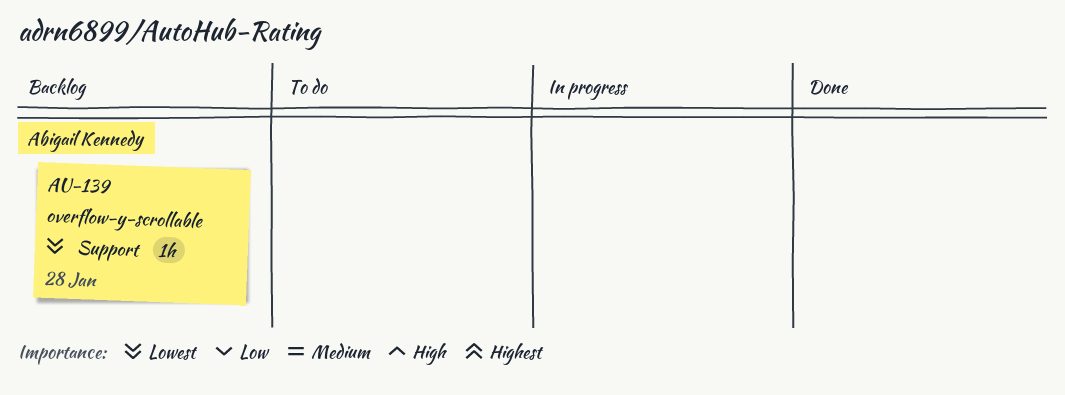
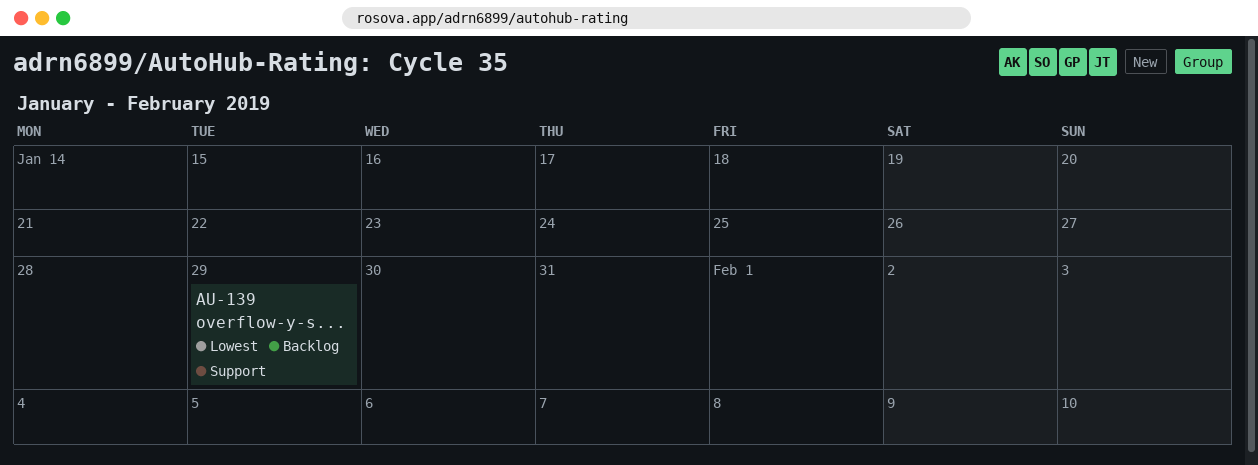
AU-139, due: Jan 28 -> Jan 29

